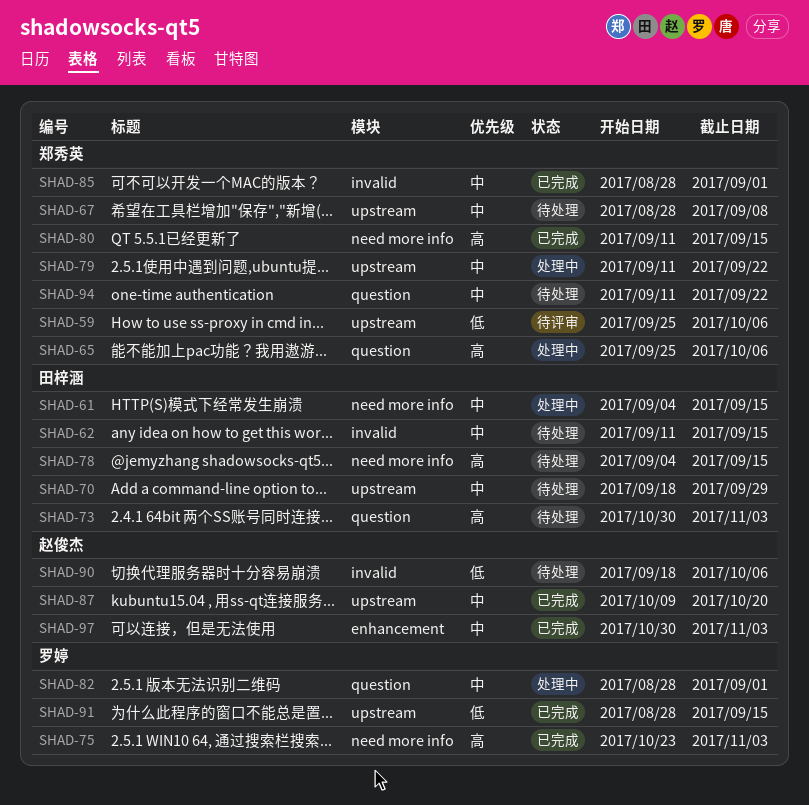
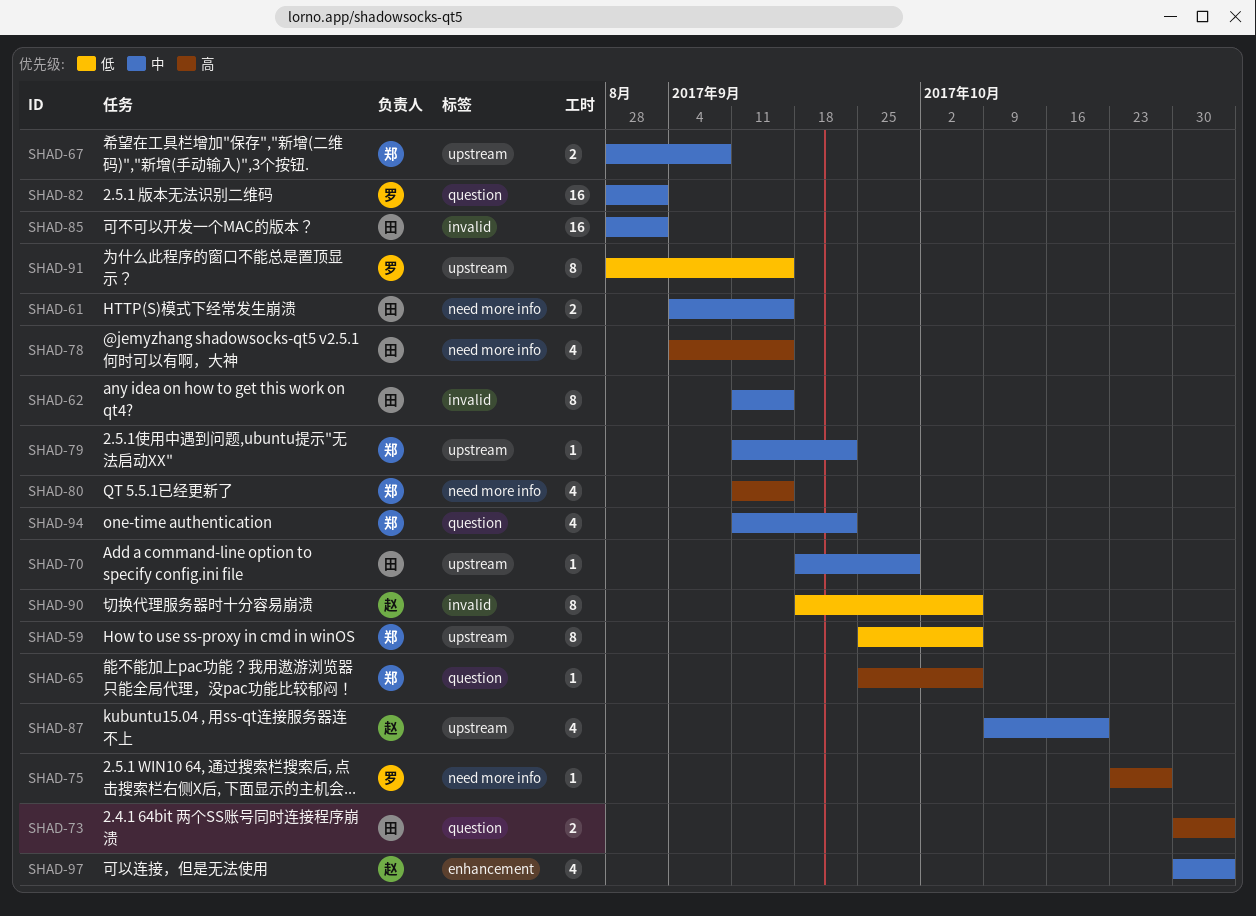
SHAD-75, due: Nov 3 -> Oct 27
SHAD-85, owner: 郑秀英 -> 田梓涵

